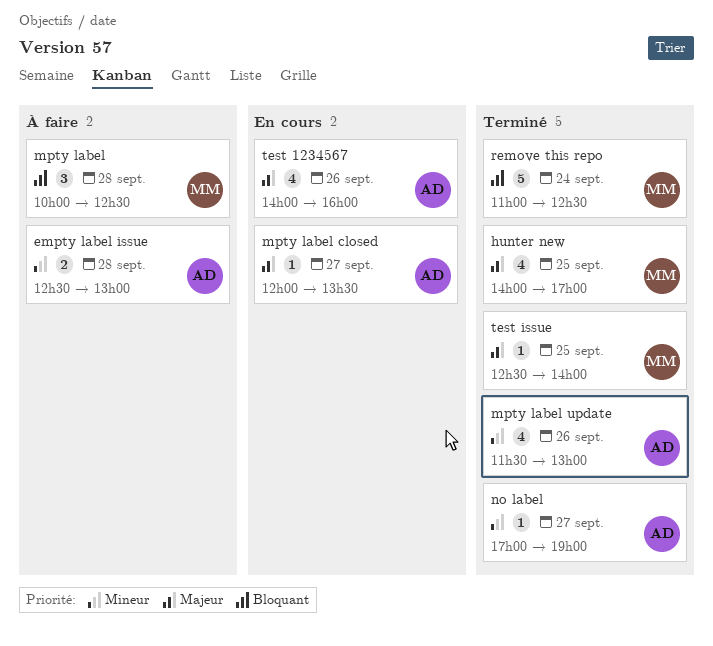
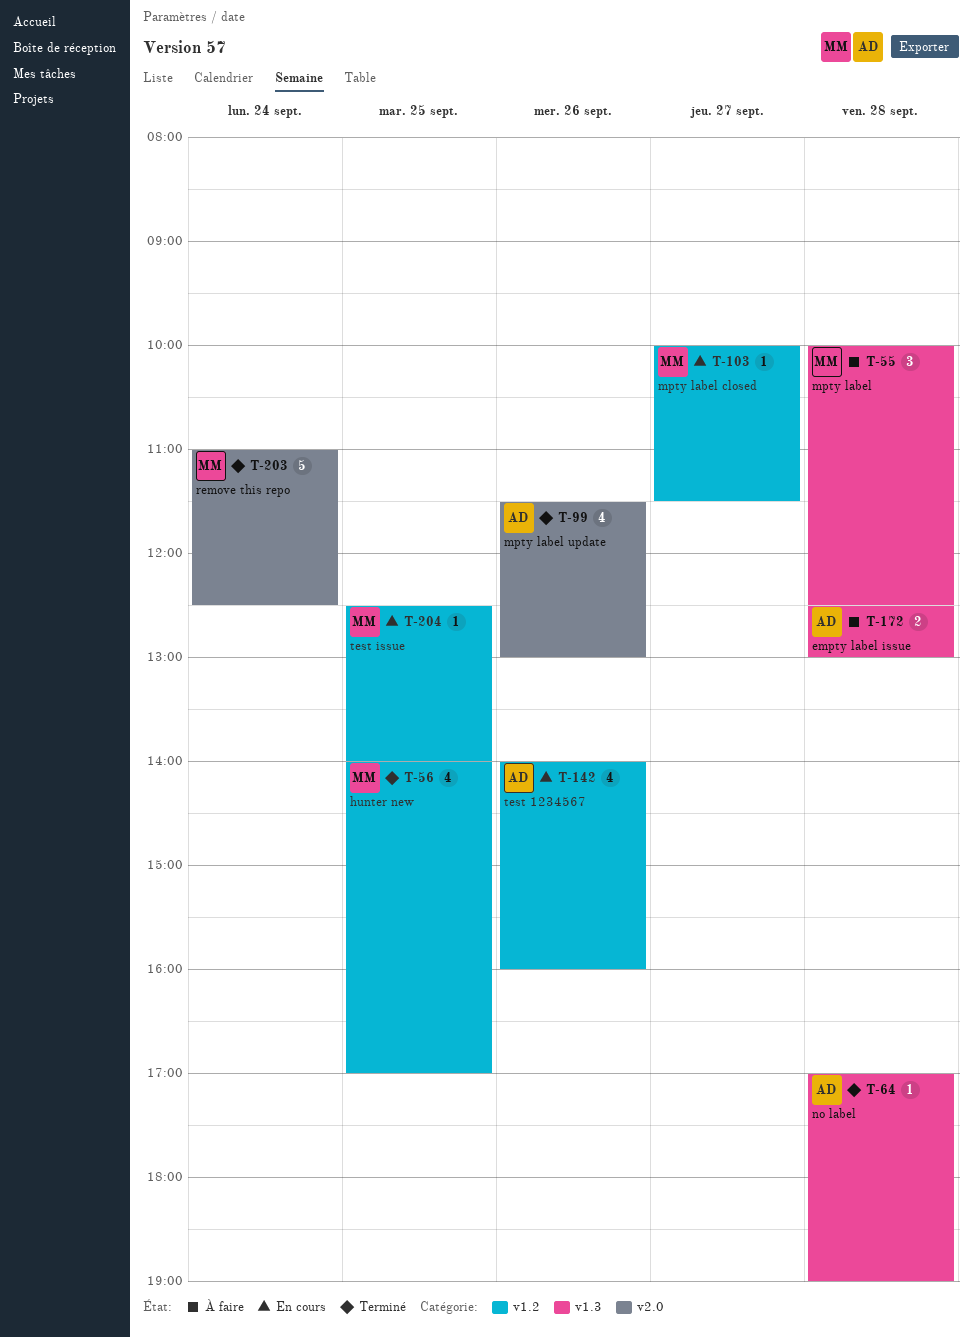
mpty label closed, owner: AD -> MM
mpty label closed, begins: 12:00 -> 10:00
mpty label closed, ends: 13:30 -> 11:30
no label, day: Sep 27 -> Sep 28
test issue, status: Terminé -> En cours

